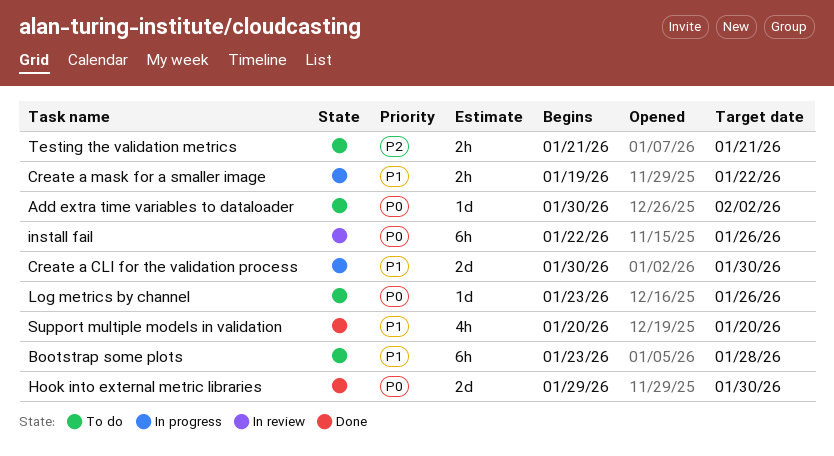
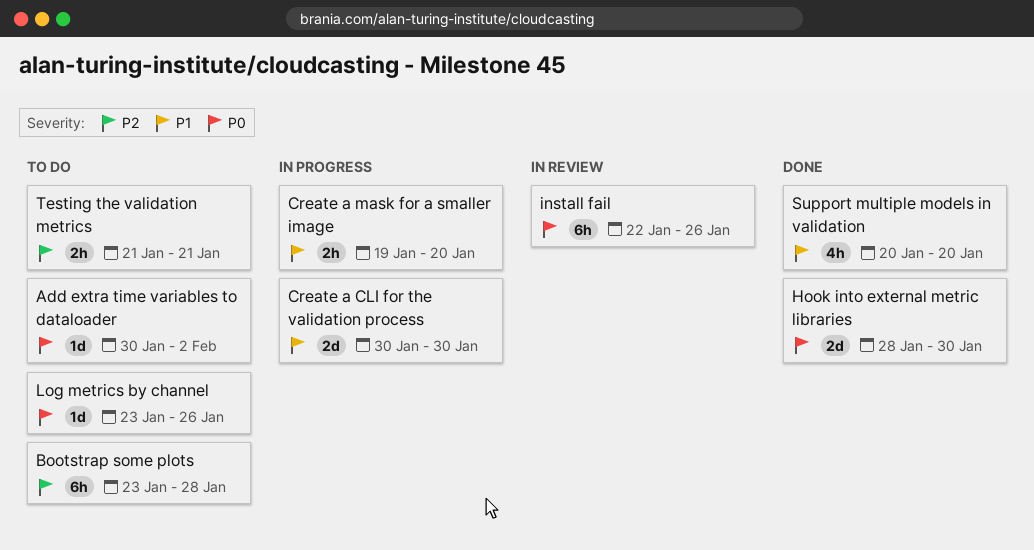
Bootstrap some plots, priority: P1 -> P2
Create a mask for a smaller image, due: Jan 22 -> Jan 20
Hook into external metric libraries, start: Jan 29 -> Jan 28

